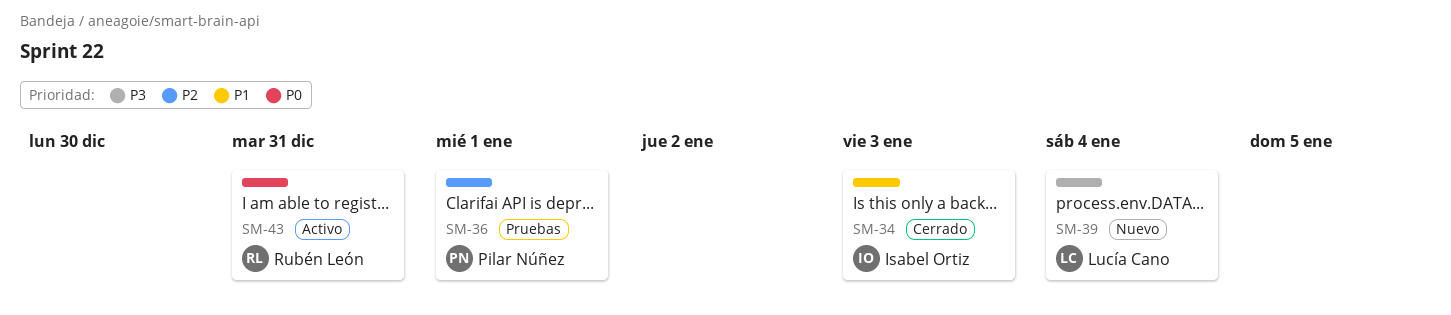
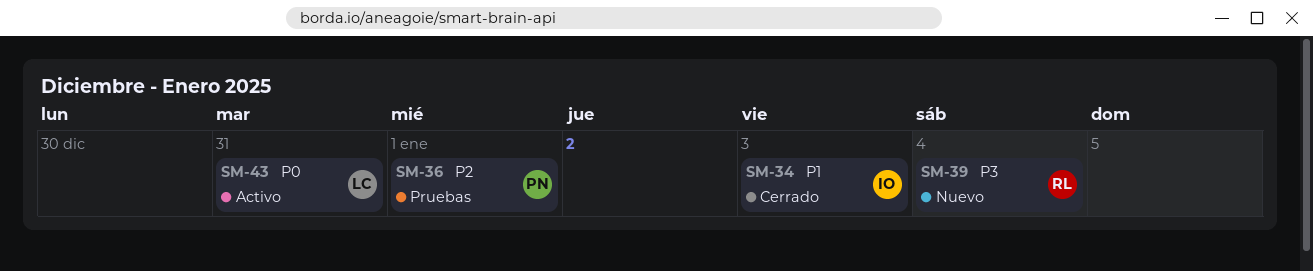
SM-39, owner: Lucía Cano -> Rubén León
SM-43, owner: Rubén León -> Lucía Cano

